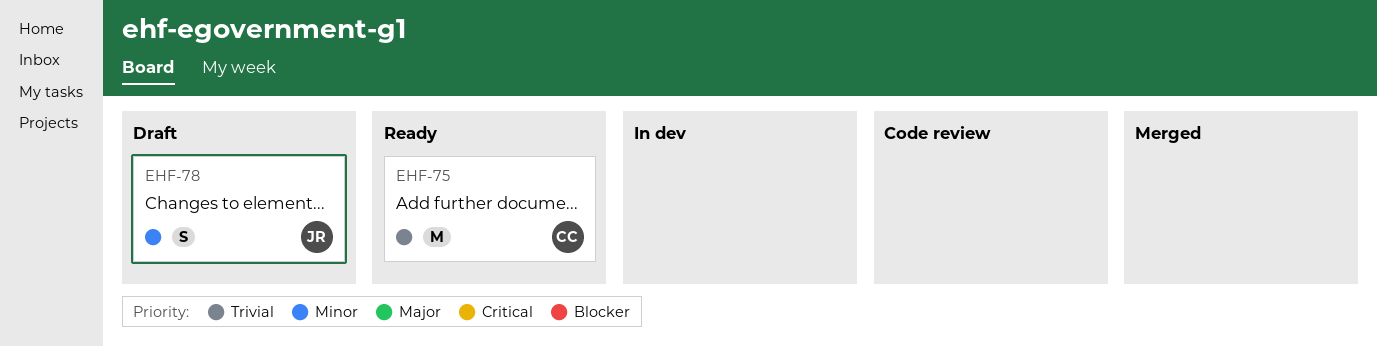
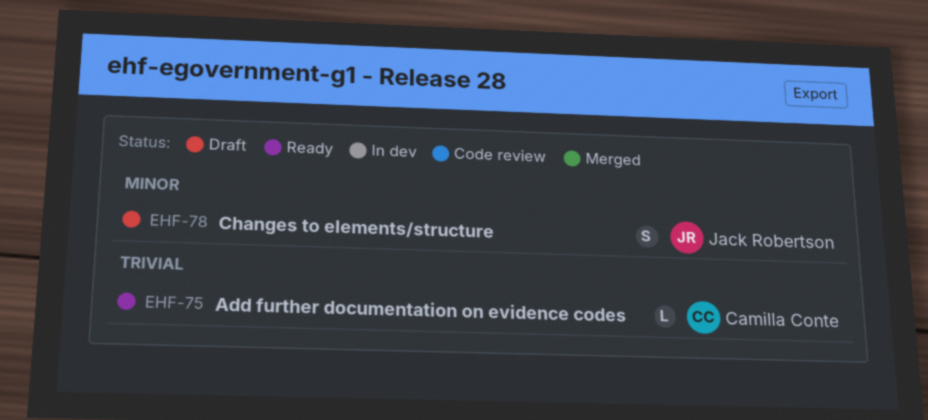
EHF-75, estimate: M -> L

